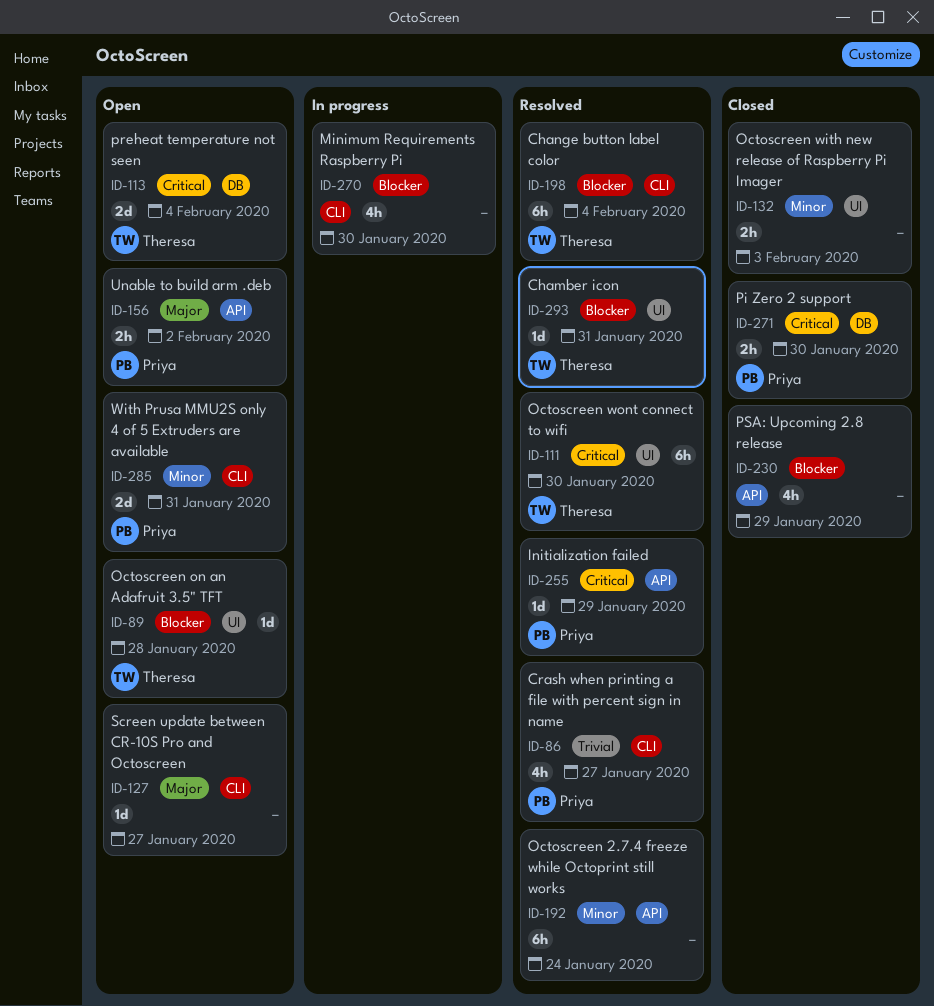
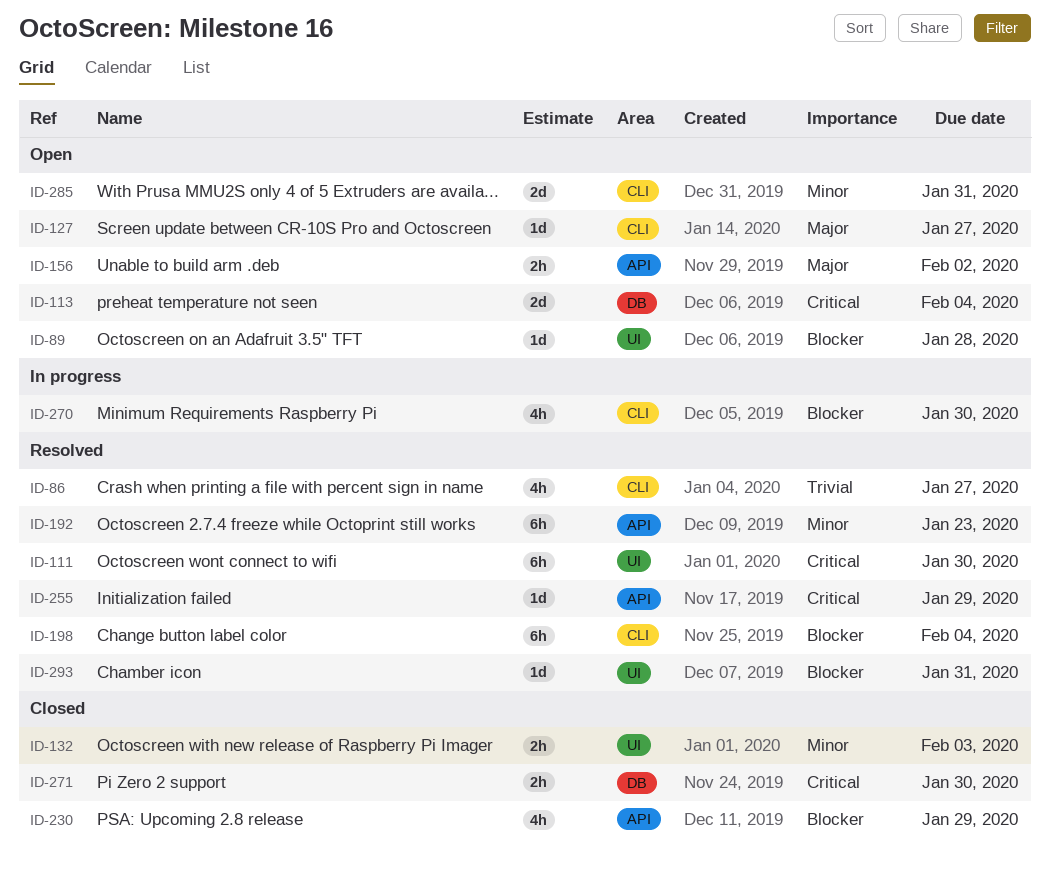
ID-192, due: Jan 24 -> Jan 23

